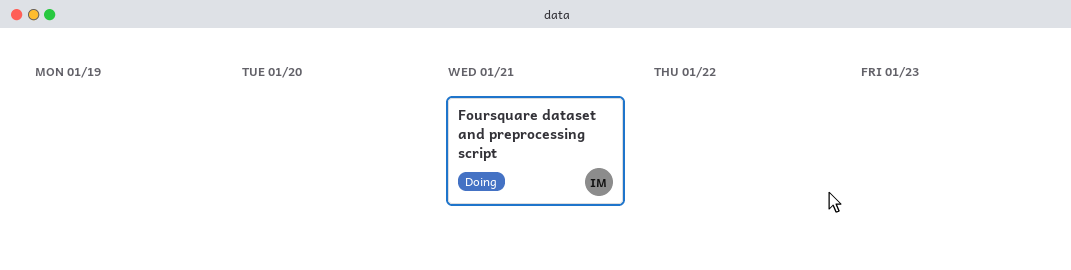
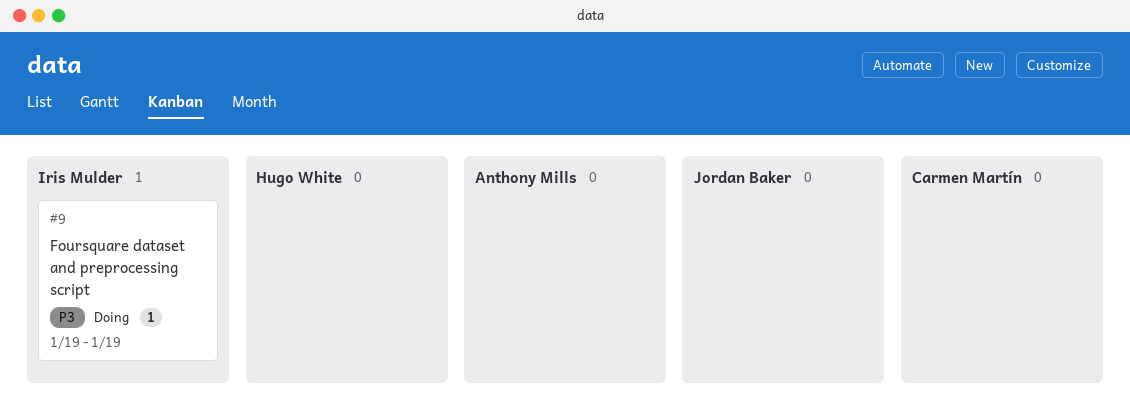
Foursquare dataset and preprocessing script, due: Jan 21 -> Jan 19

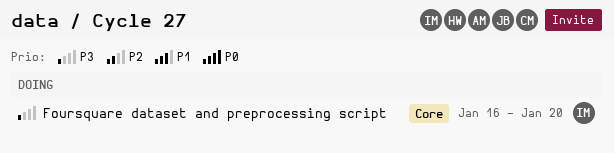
Foursquare dataset and preprocessing script, start: Jan 19 -> Jan 16
Foursquare dataset and preprocessing script, due: Jan 19 -> Jan 20

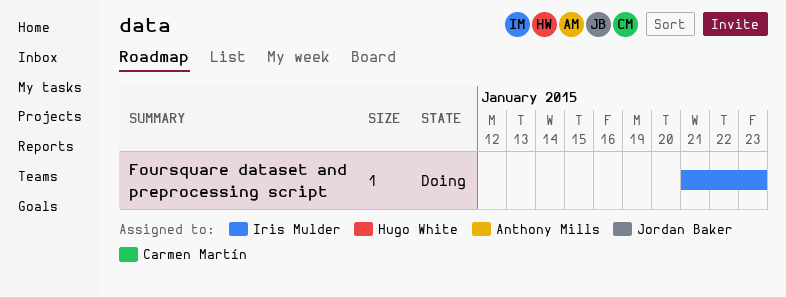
Foursquare dataset and preprocessing script, start: Jan 16 -> Jan 21
Foursquare dataset and preprocessing script, due: Jan 20 -> Jan 23

